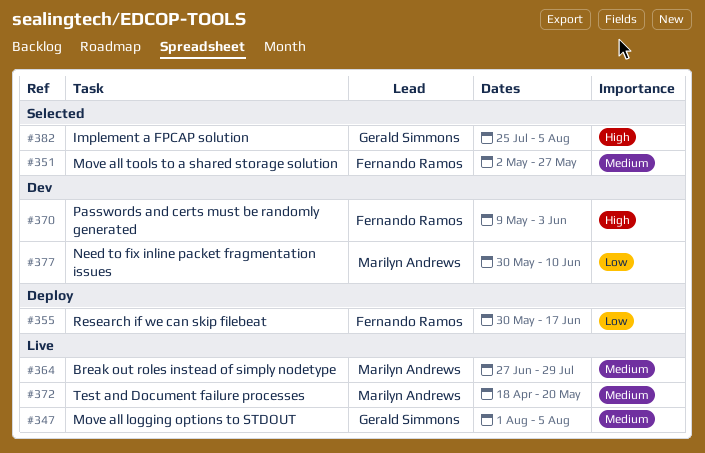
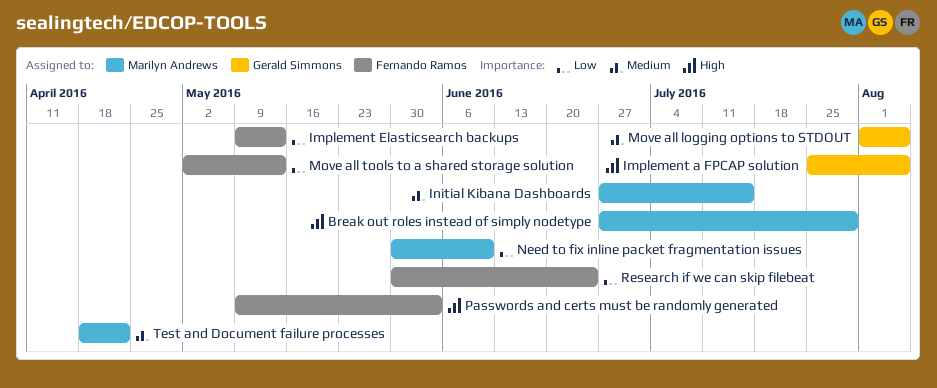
Break out roles instead of simply nodetype, priority: Medium -> High
Implement Elasticsearch backups: none -> present
Initial Kibana Dashboards: none -> present
Move all tools to a shared storage solution, priority: Medium -> Low
Move all tools to a shared storage solution, due: May 27 -> May 13
Research if we can skip filebeat, due: Jun 17 -> Jun 24
Test and Document failure processes, due: May 20 -> Apr 22

